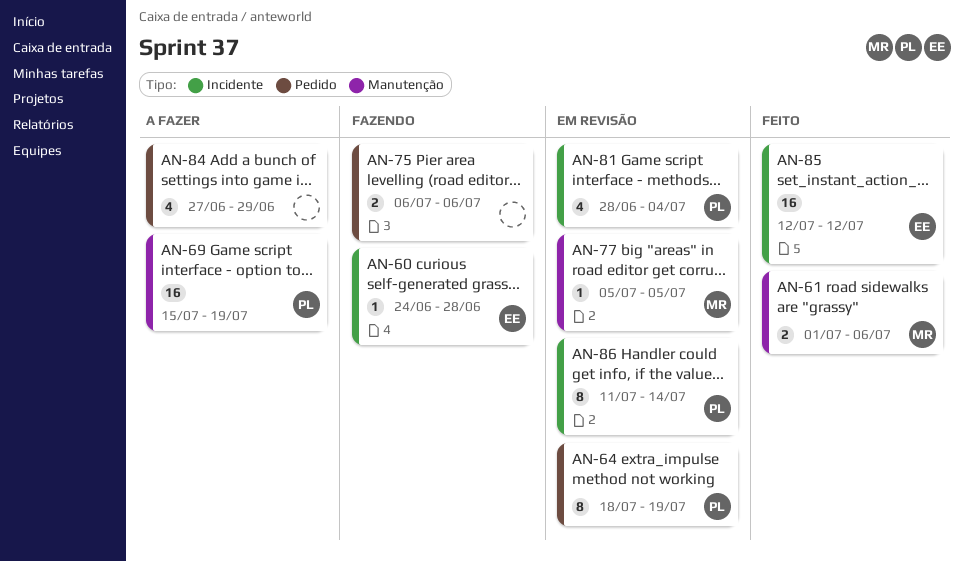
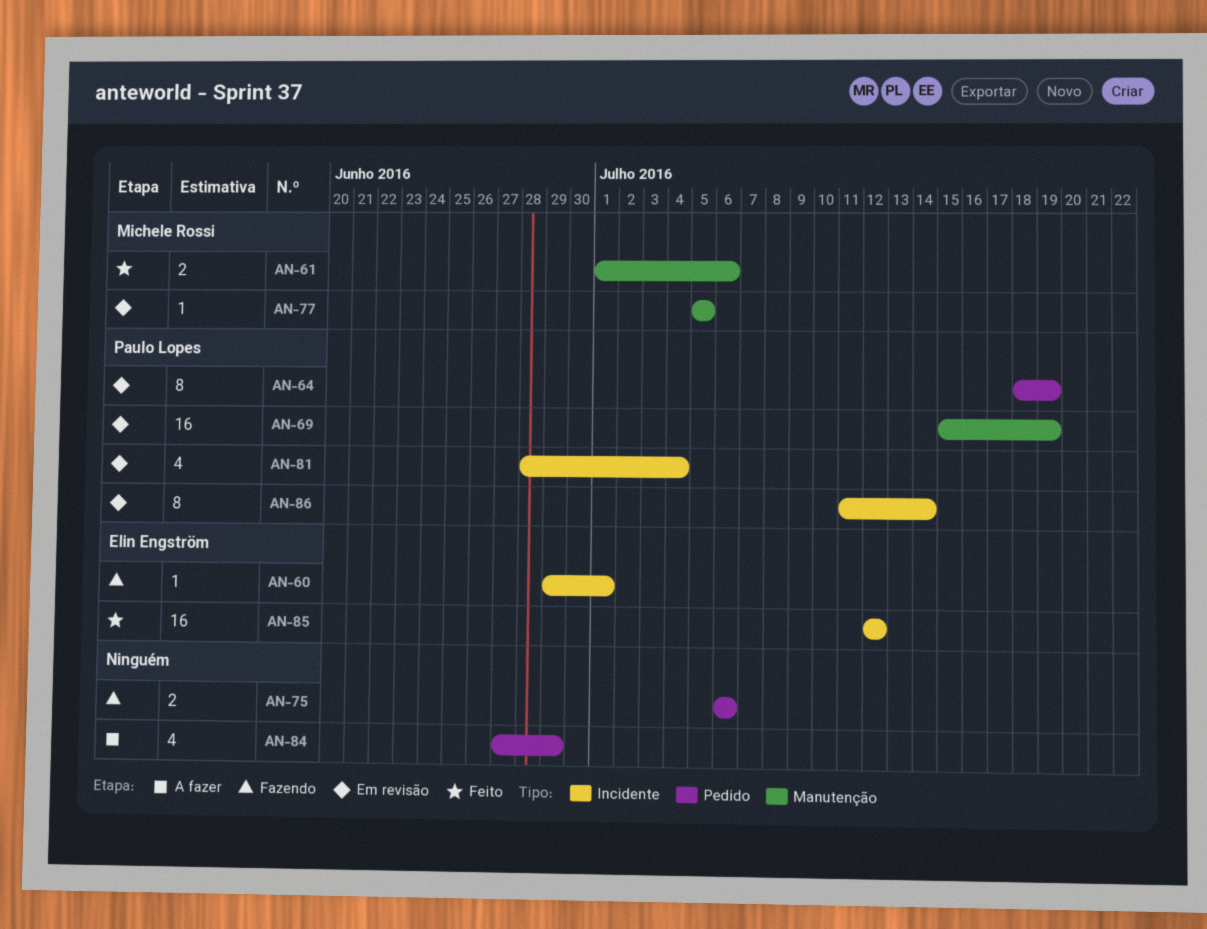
AN-60, start: Jun 24 -> Jun 29
AN-60, due: Jun 28 -> Jul 1
AN-69, status: A fazer -> Em revisão

